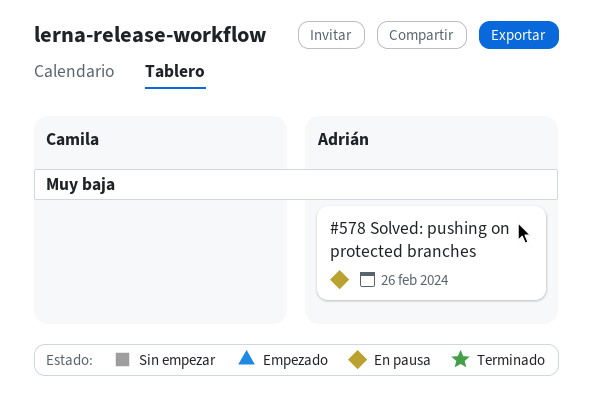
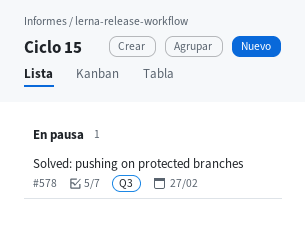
#578, due: Feb 26 -> Feb 27

